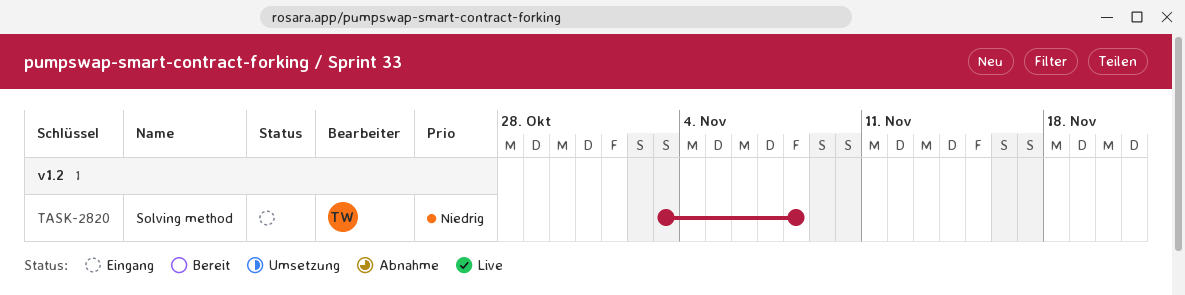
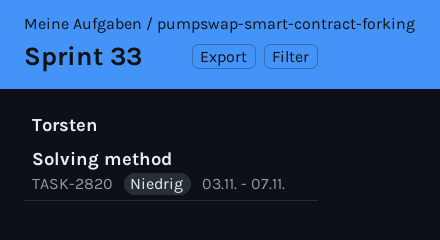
TASK-2820, due: Nov 8 -> Nov 7

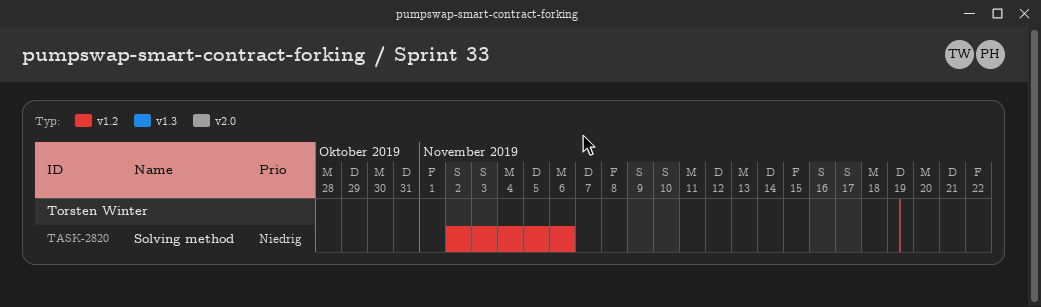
TASK-2820, start: Nov 3 -> Nov 2
TASK-2820, due: Nov 7 -> Nov 6

